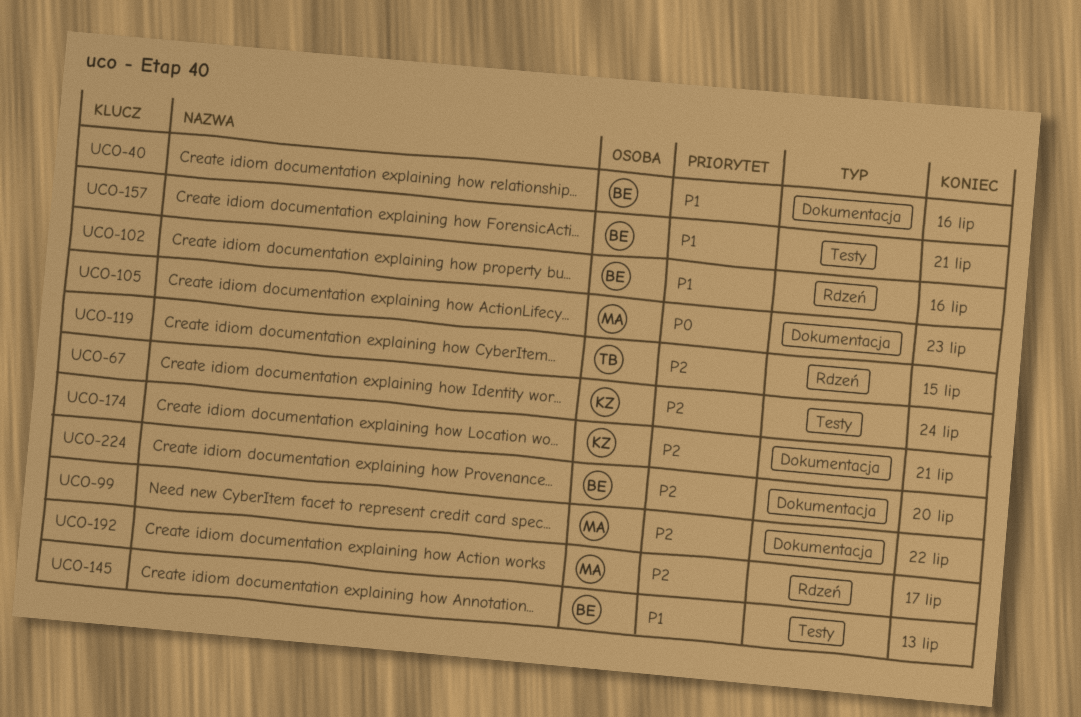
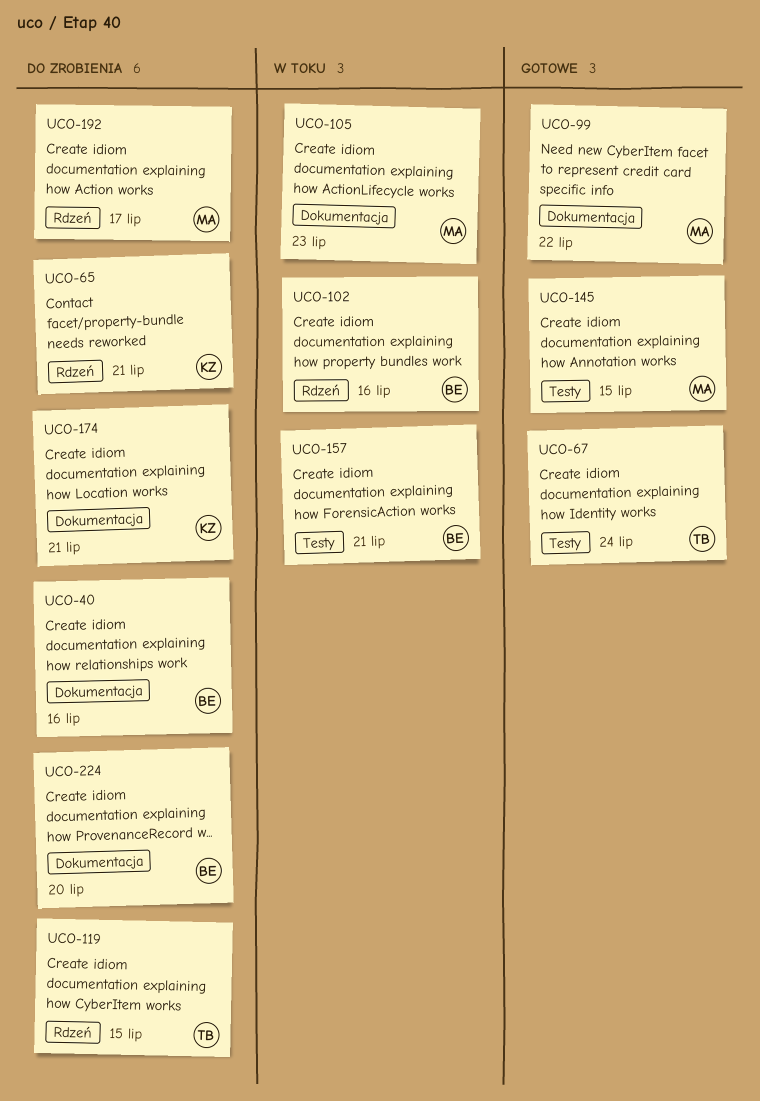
UCO-65: none -> present
UCO-67, owner: KZ -> TB
UCO-145, owner: BE -> MA
UCO-145, due: Jul 13 -> Jul 15

